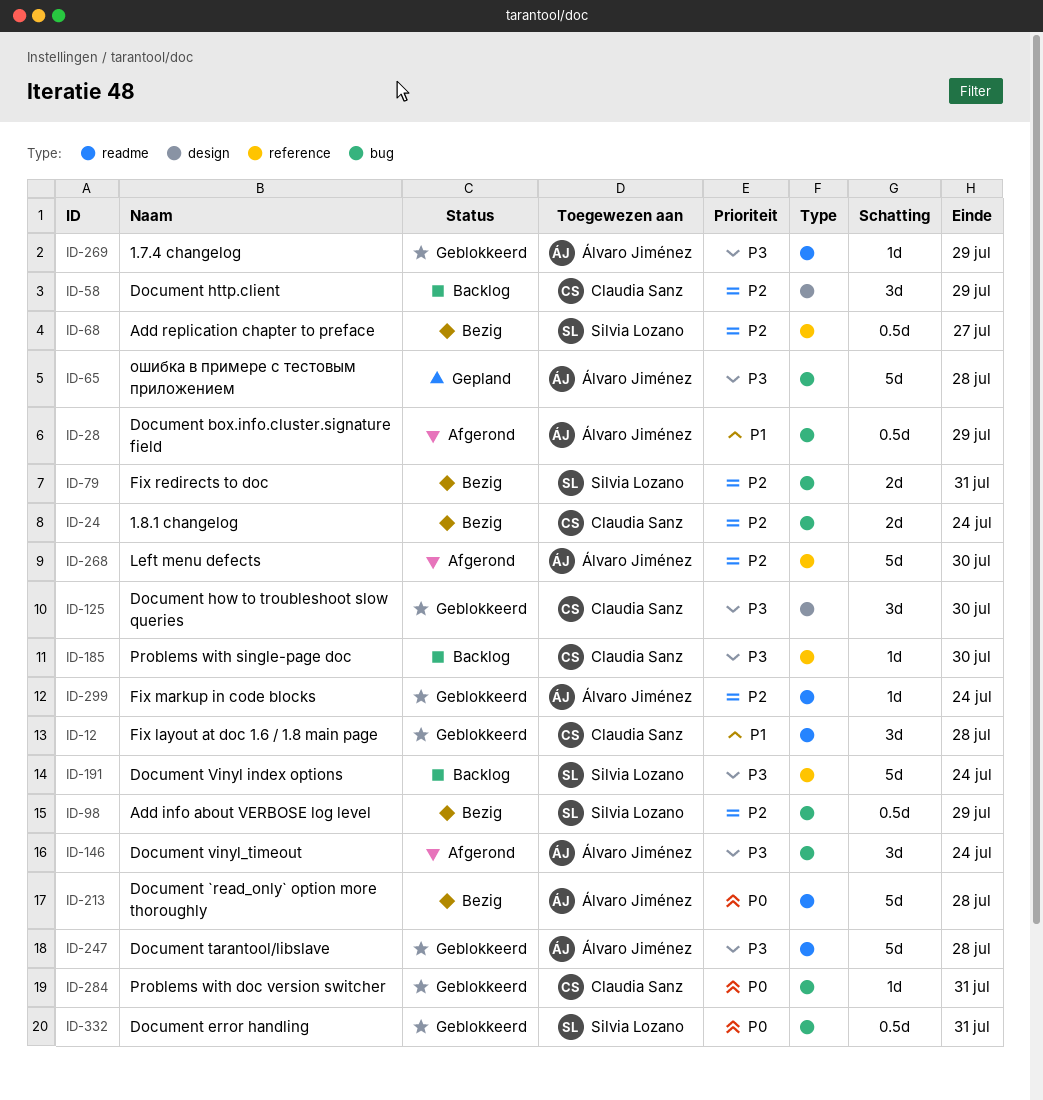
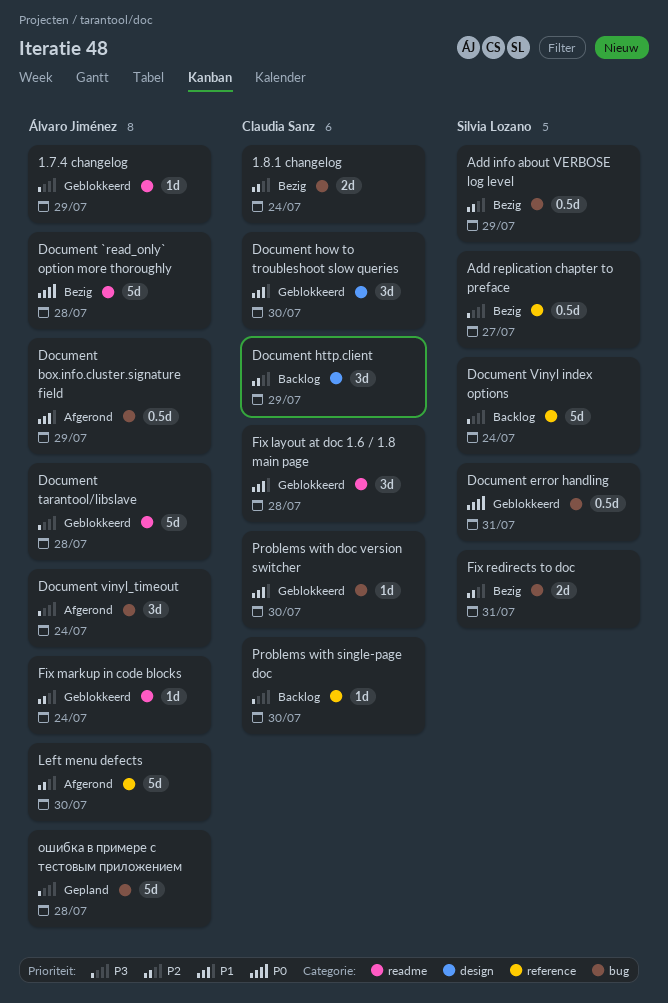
Add replication chapter to preface, priority: P2 -> P3
Document how to troubleshoot slow queries, priority: P3 -> P1
Problems with doc version switcher, priority: P0 -> P1
Problems with doc version switcher, due: Jul 31 -> Jul 30

